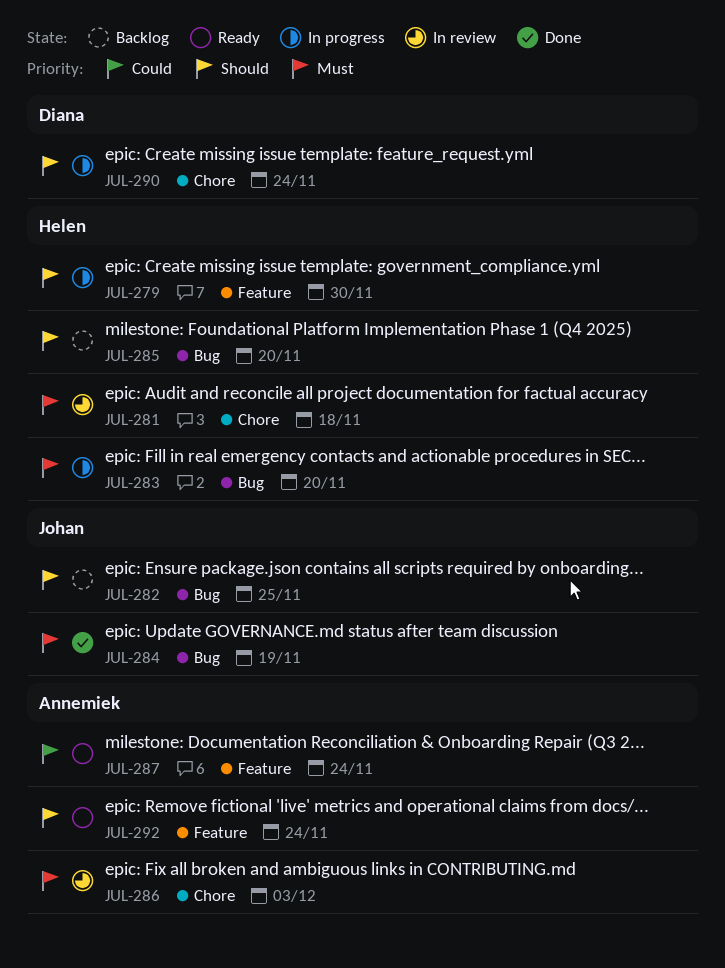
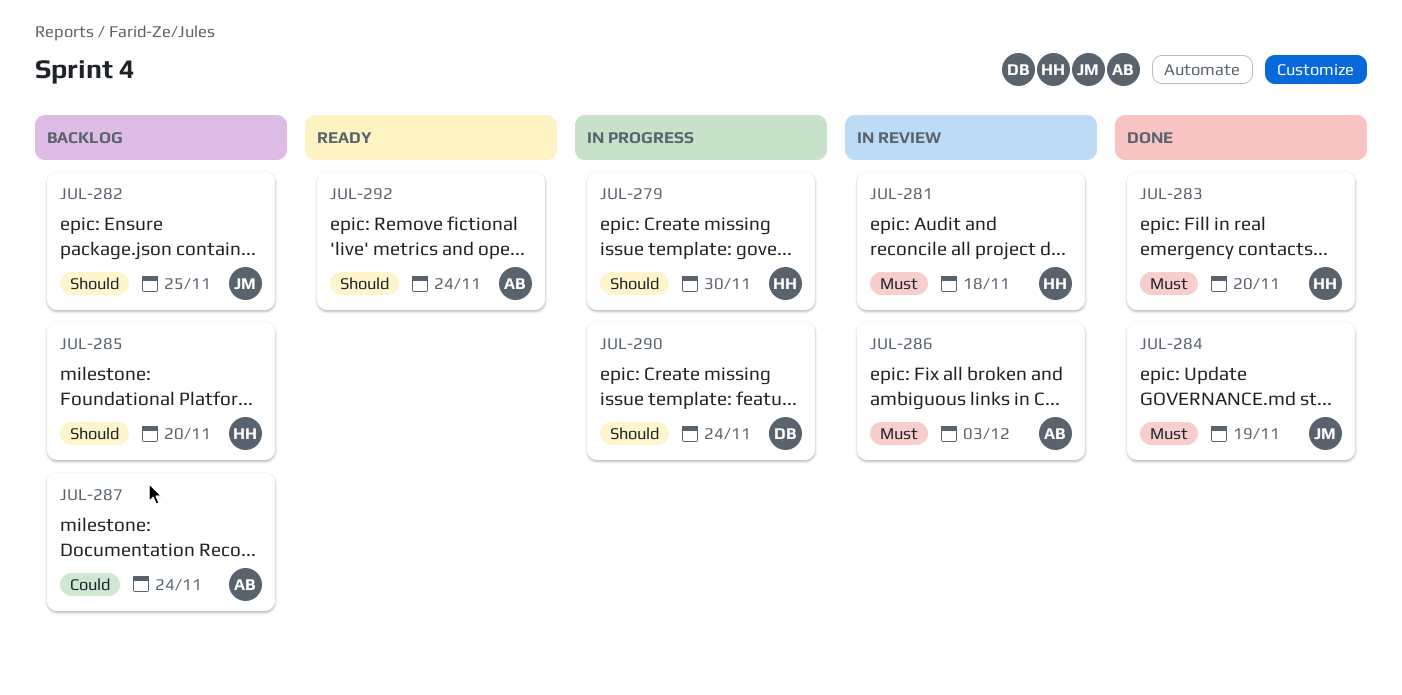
JUL-283, status: In progress -> Done
JUL-287, status: Ready -> Backlog

